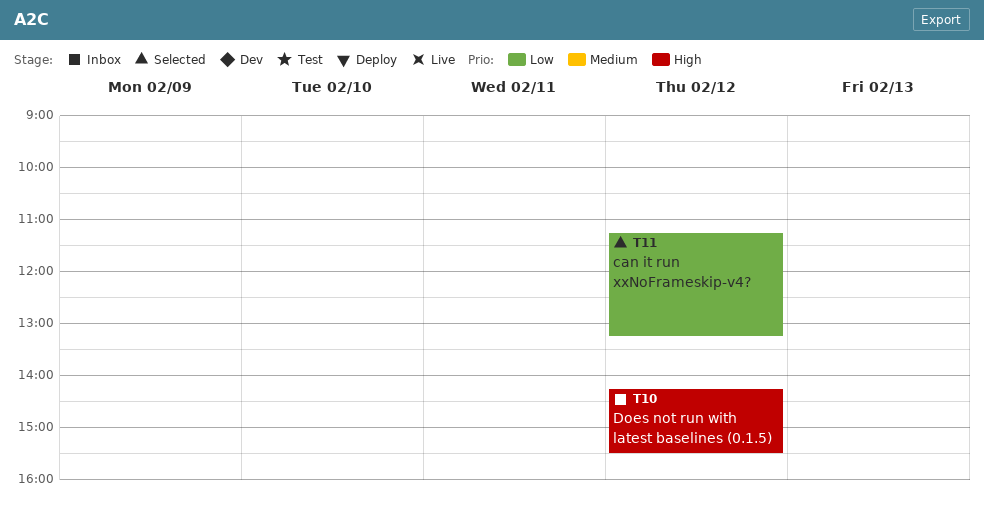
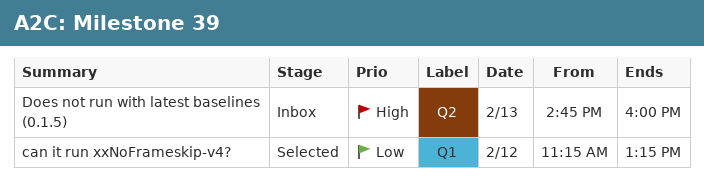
Does not run with latest baselines (0.1.5), day: Feb 12 -> Feb 13
Does not run with latest baselines (0.1.5), begins: 14:15 -> 14:45
Does not run with latest baselines (0.1.5), ends: 15:30 -> 16:00

